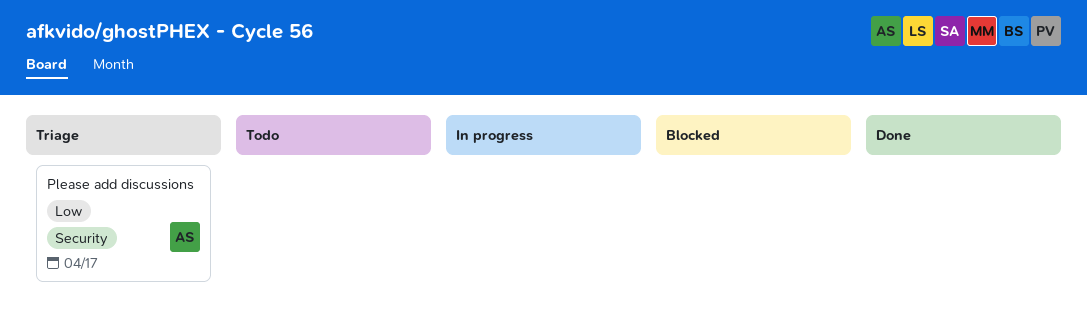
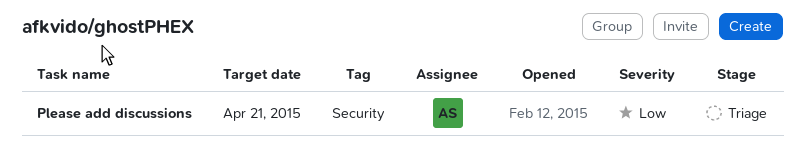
Please add discussions, due: Apr 17 -> Apr 21

